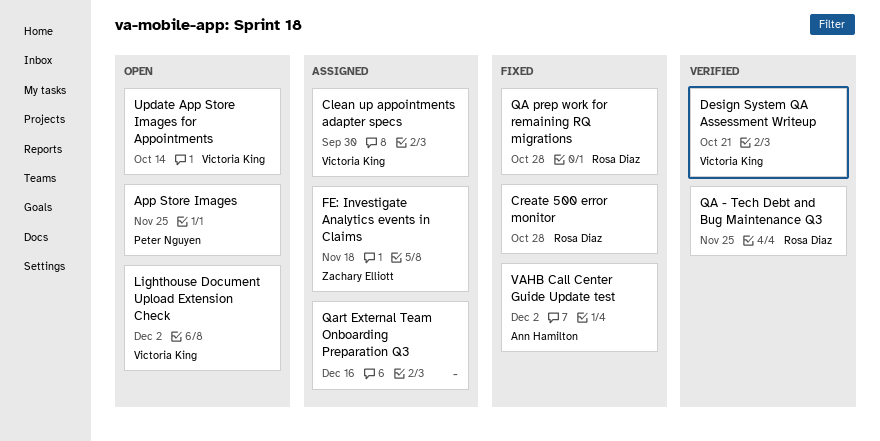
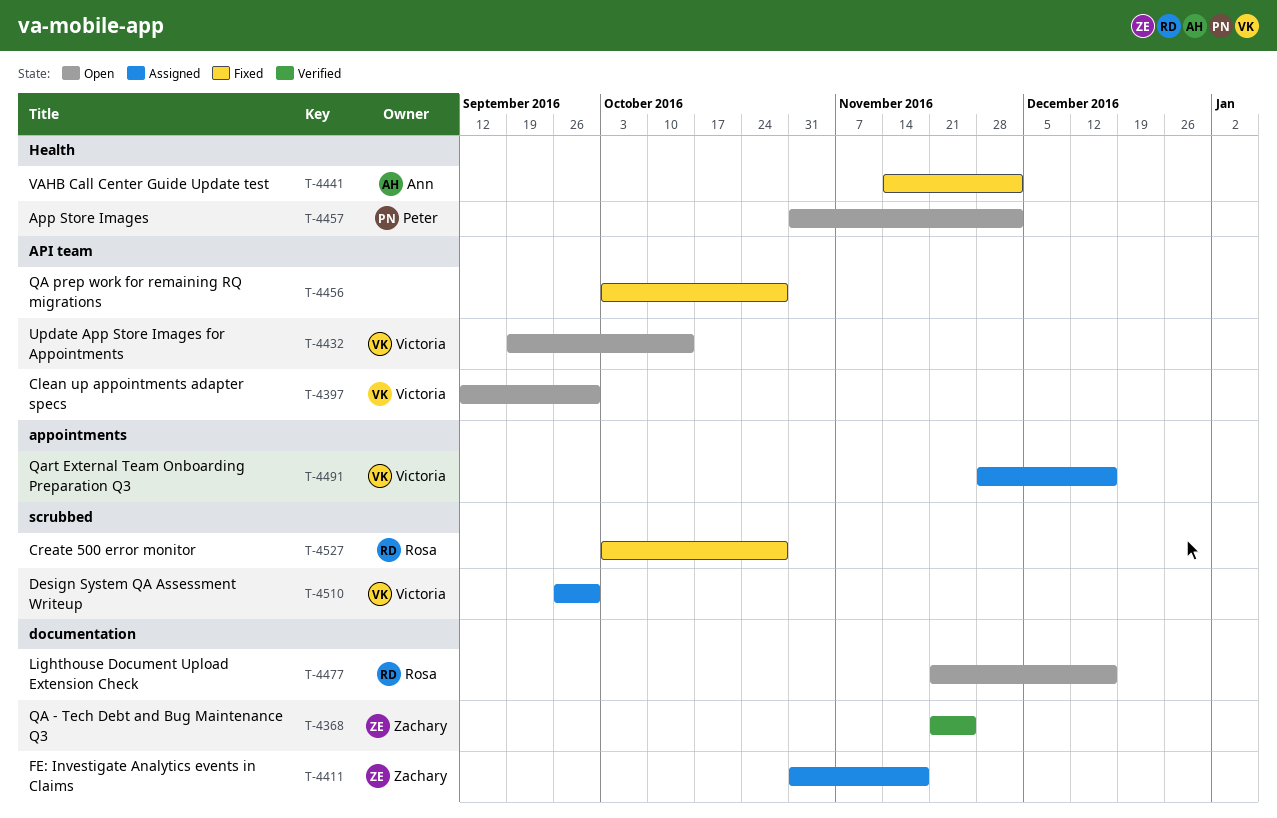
App Store Images, due: Nov 25 -> Dec 2
Clean up appointments adapter specs, status: Assigned -> Open
Design System QA Assessment Writeup, status: Verified -> Assigned
Design System QA Assessment Writeup, due: Oct 21 -> Sep 30
Lighthouse Document Upload Extension Check, owner: Victoria King -> Rosa Diaz
Lighthouse Document Upload Extension Check, due: Dec 2 -> Dec 16
QA - Tech Debt and Bug Maintenance Q3, owner: Rosa Diaz -> Zachary Elliott
QA prep work for remaining RQ migrations, owner: Rosa Diaz -> none
Qart External Team Onboarding Preparation Q3, owner: none -> Victoria King

